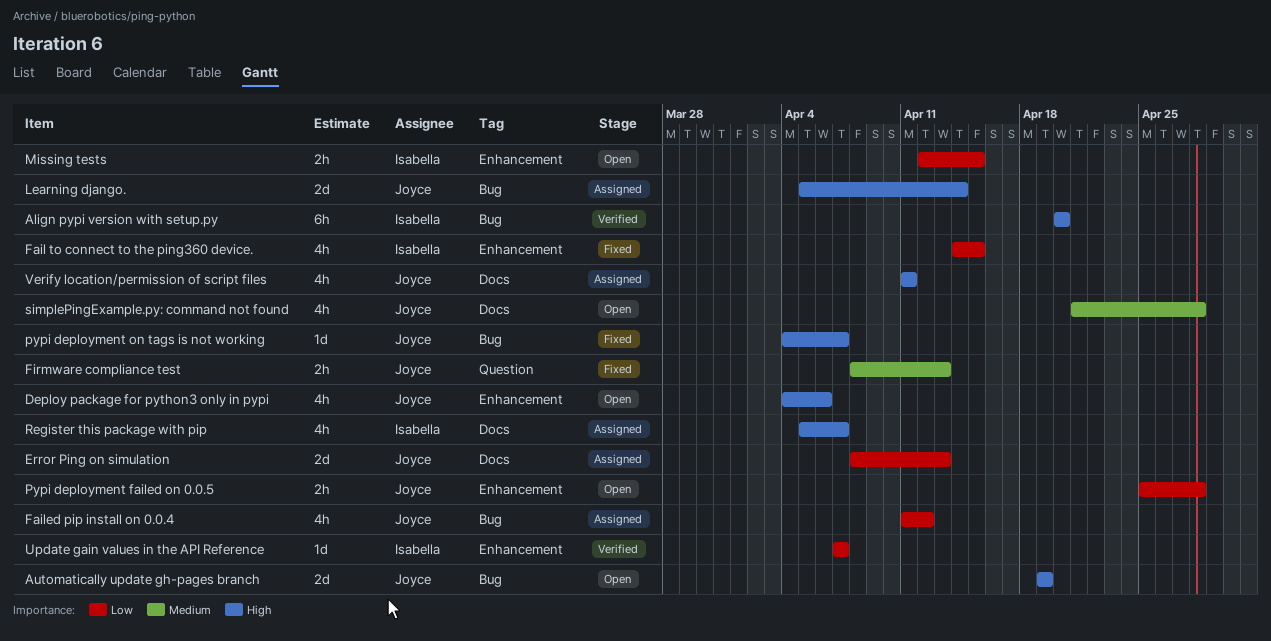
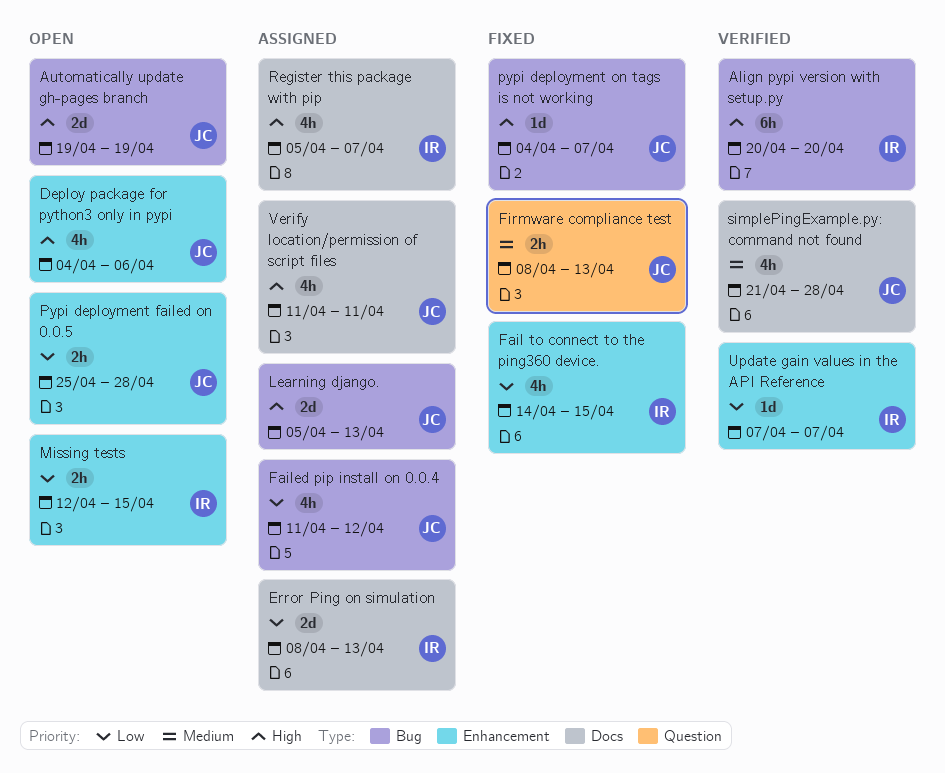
Error Ping on simulation, owner: Joyce -> Isabella
Learning django., due: Apr 14 -> Apr 13
simplePingExample.py: command not found, status: Open -> Verified

